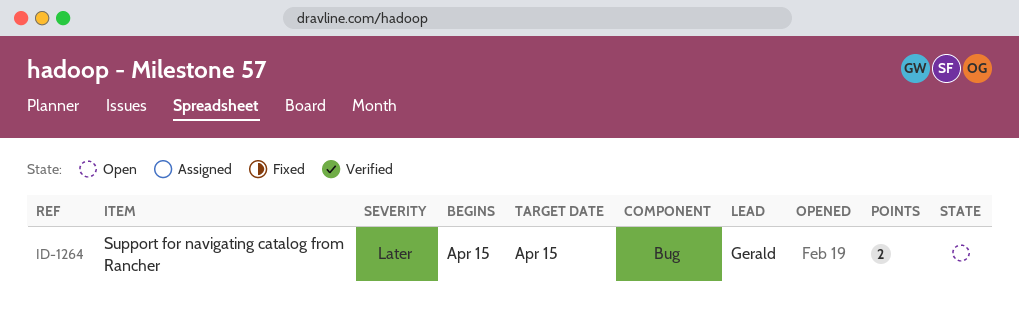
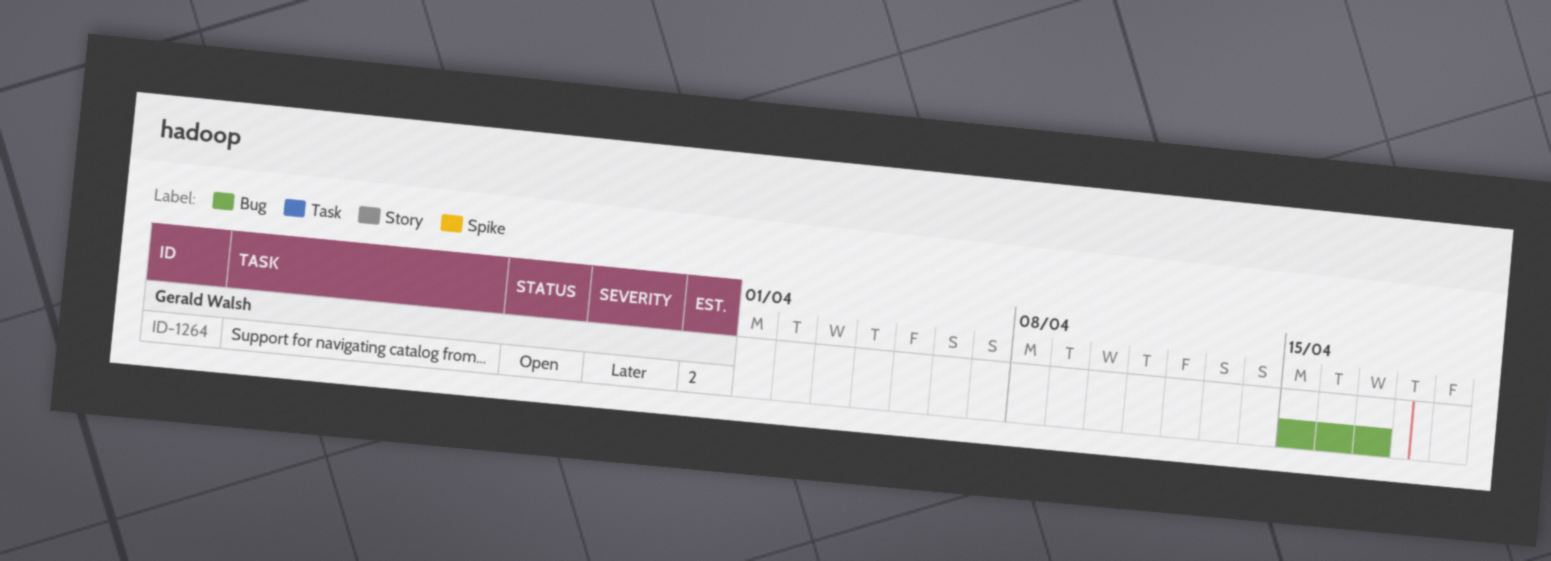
ID-1264, due: Apr 15 -> Apr 17

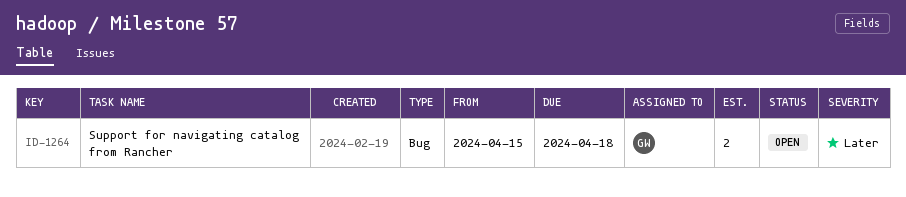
ID-1264, due: Apr 17 -> Apr 18

